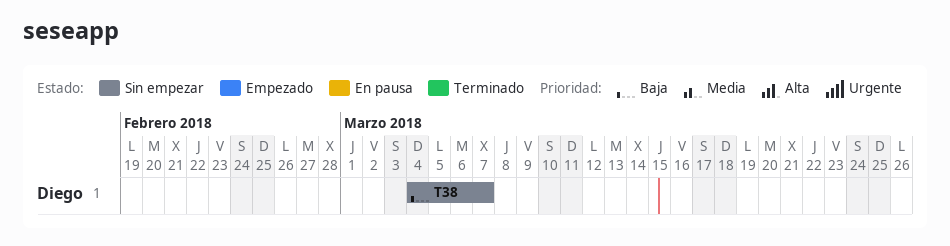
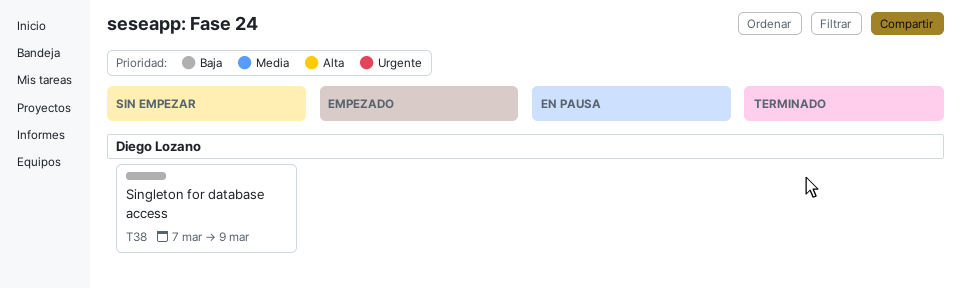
T38, start: Mar 4 -> Mar 7
T38, due: Mar 7 -> Mar 9

